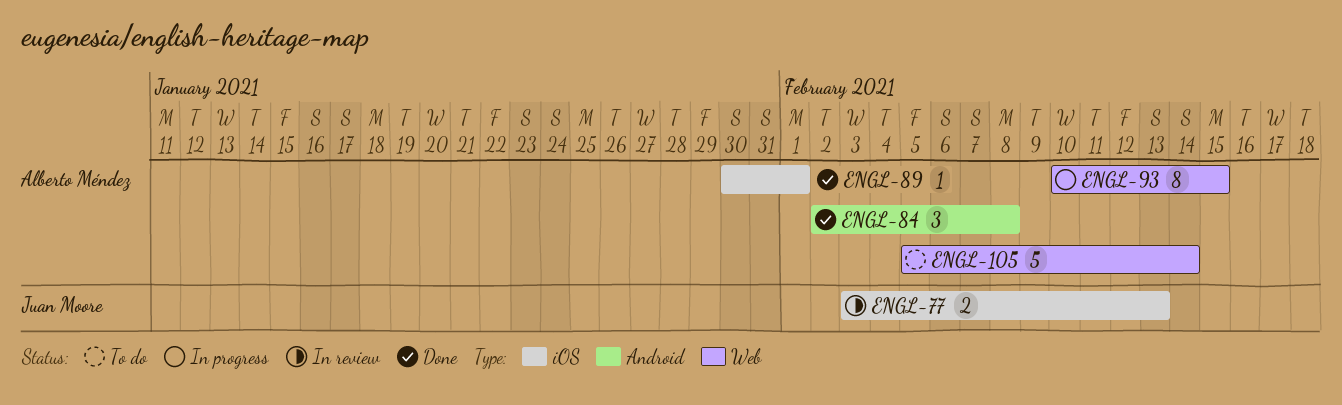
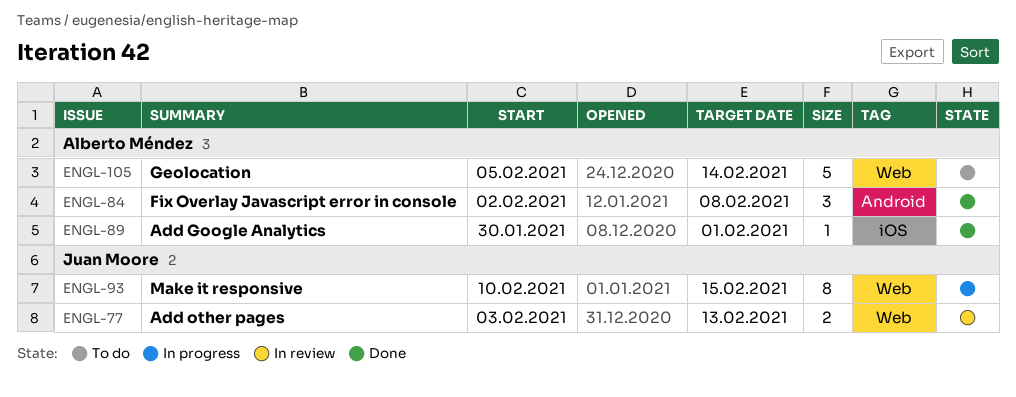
ENGL-77, label: iOS -> Web
ENGL-93, owner: Alberto Méndez -> Juan Moore

